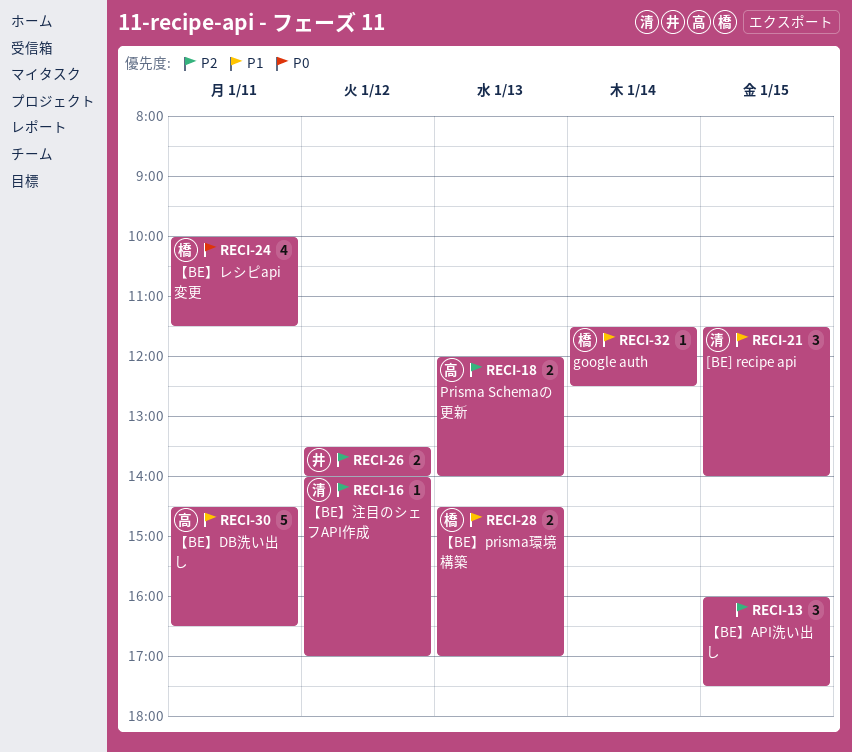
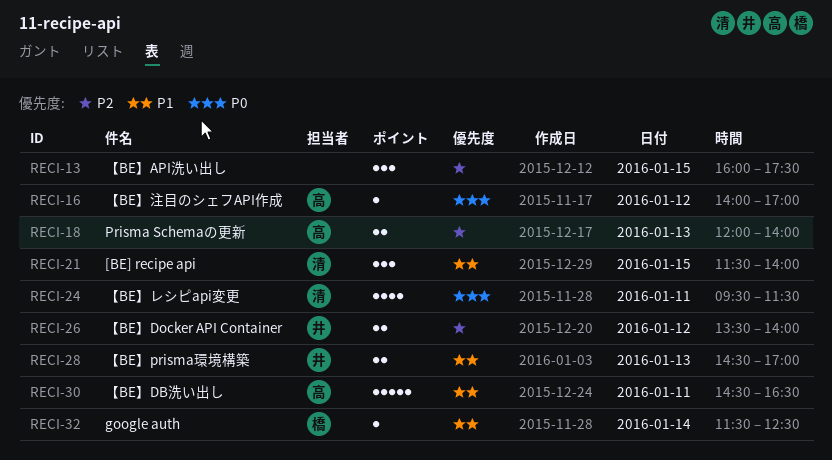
RECI-16, owner: 清 -> 高
RECI-16, priority: P2 -> P0
RECI-24, owner: 橋 -> 清
RECI-24, begins: 10:00 -> 09:30
RECI-28, owner: 橋 -> 井

